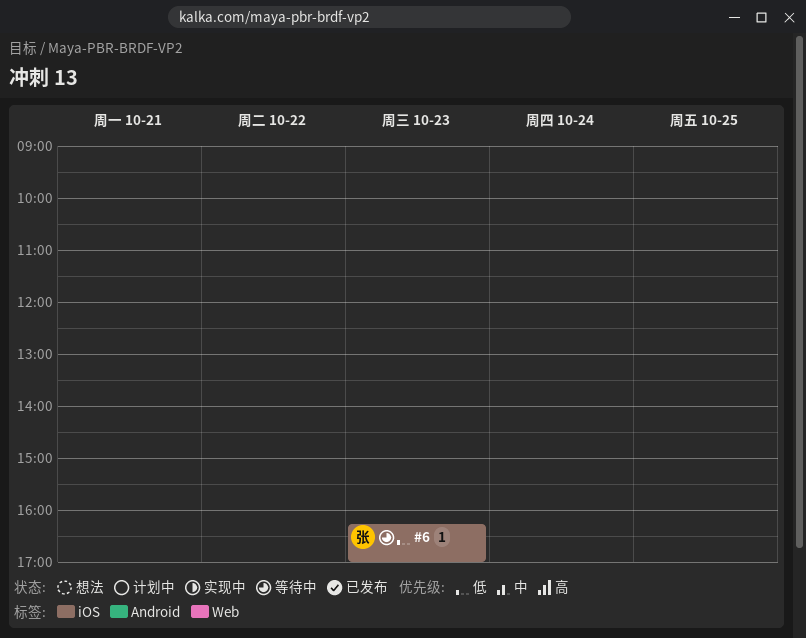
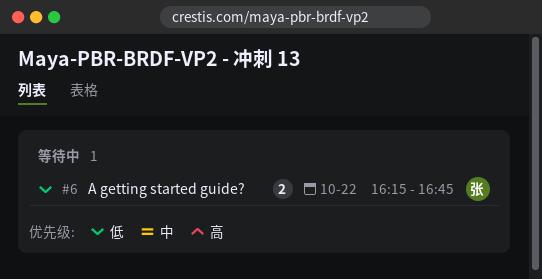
#6, estimate: 1 -> 2
#6, day: Oct 23 -> Oct 22
#6, ends: 17:00 -> 16:45

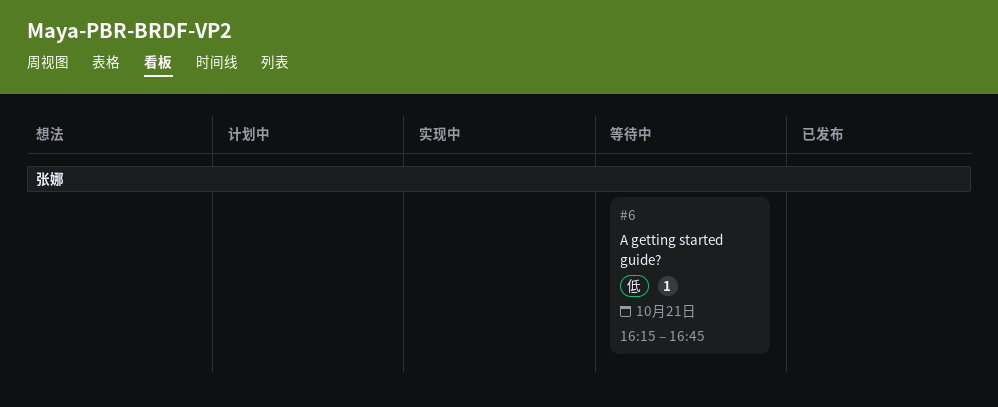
#6, estimate: 2 -> 1
#6, day: Oct 22 -> Oct 21

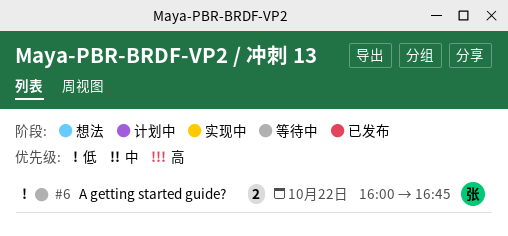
#6, estimate: 1 -> 2
#6, day: Oct 21 -> Oct 22
#6, begins: 16:15 -> 16:00

